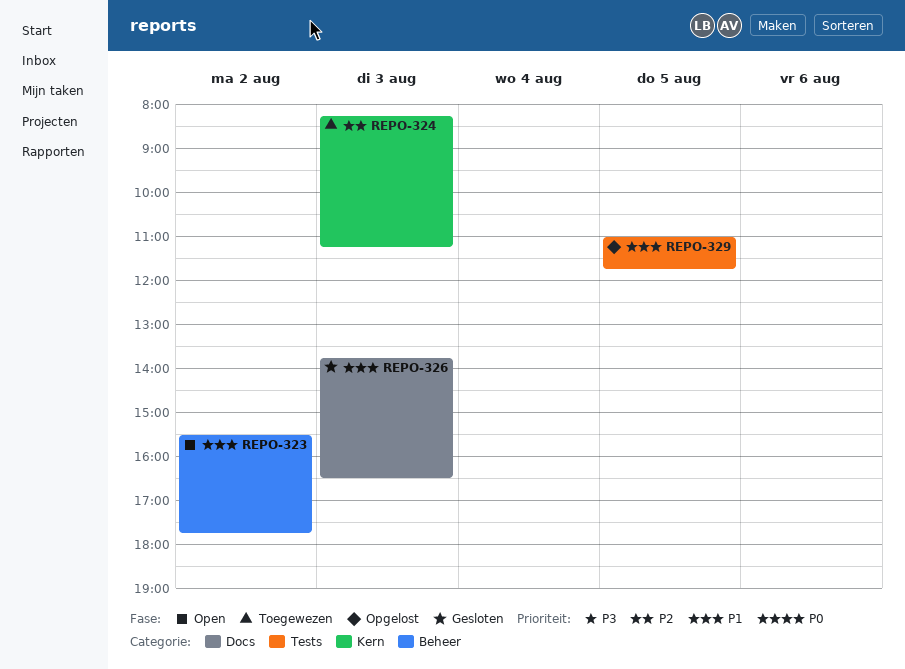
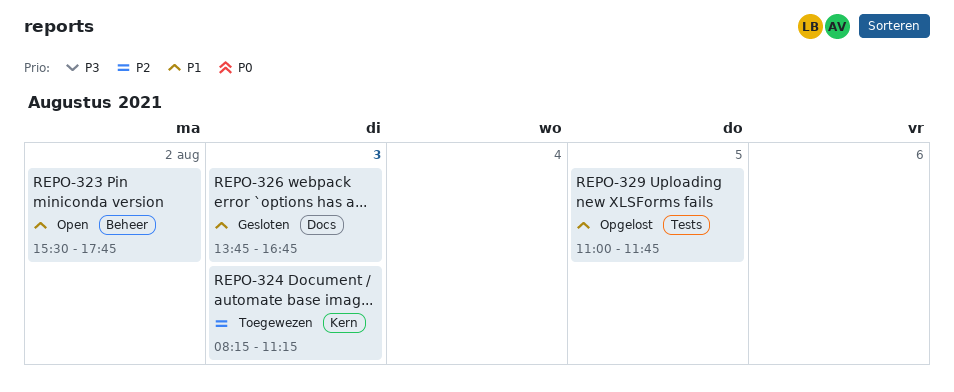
REPO-326, ends: 16:30 -> 16:45

